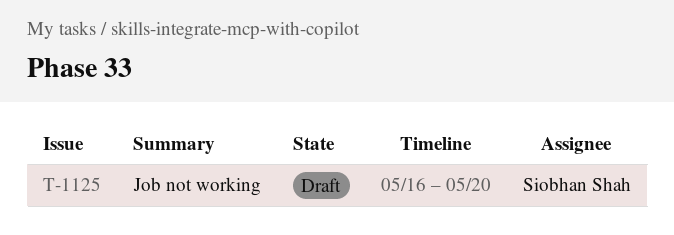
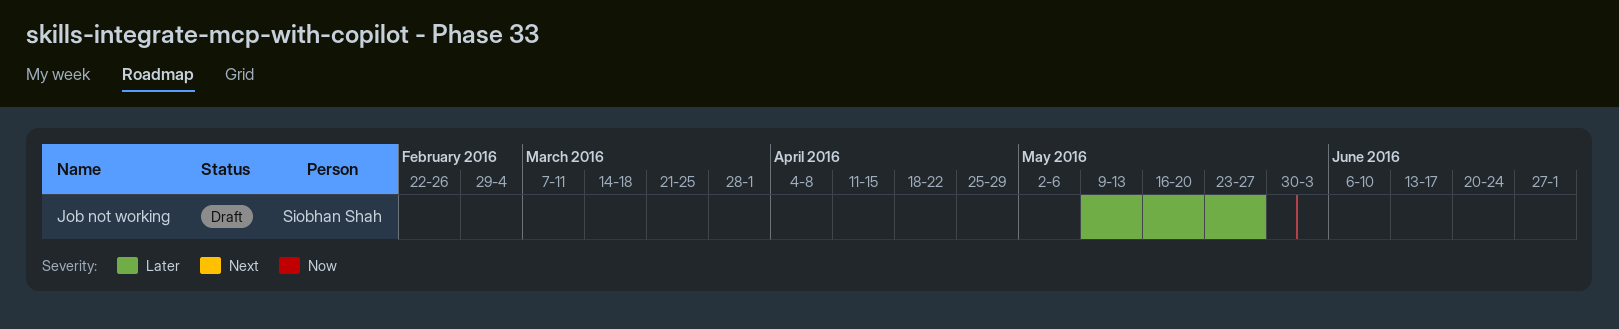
Job not working, start: May 16 -> May 9
Job not working, due: May 20 -> May 27

